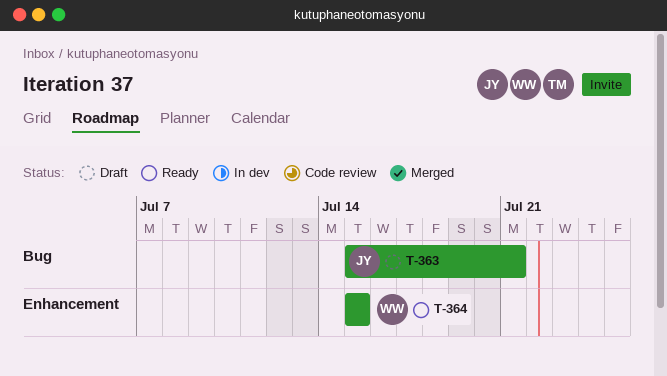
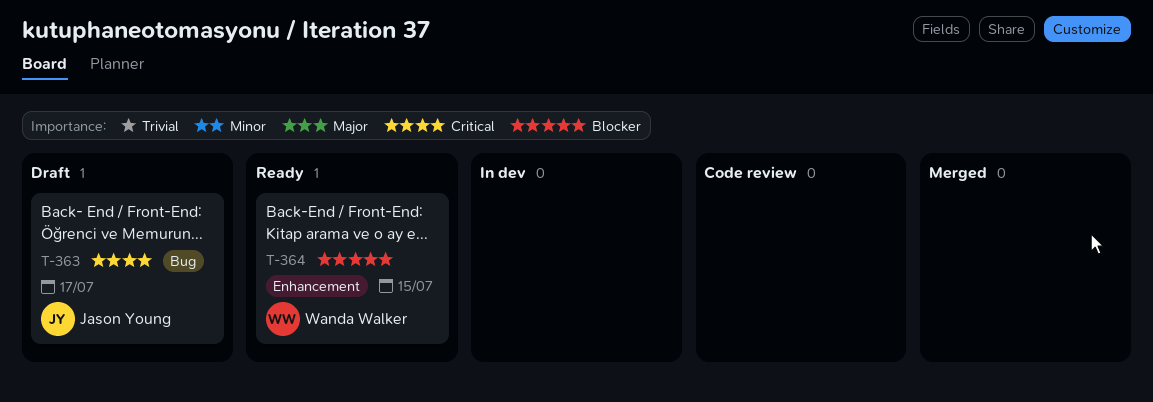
T-363, due: Jul 21 -> Jul 17

